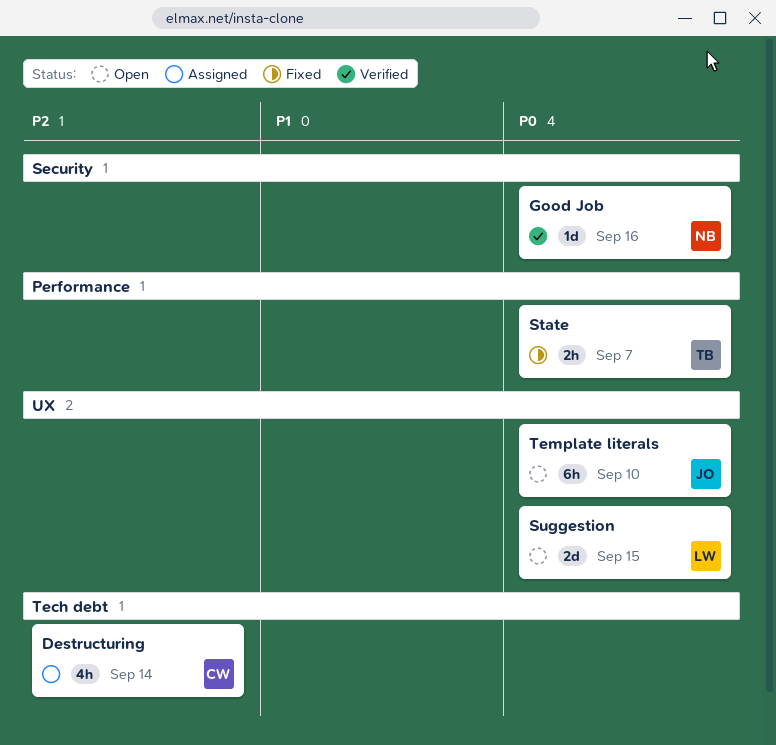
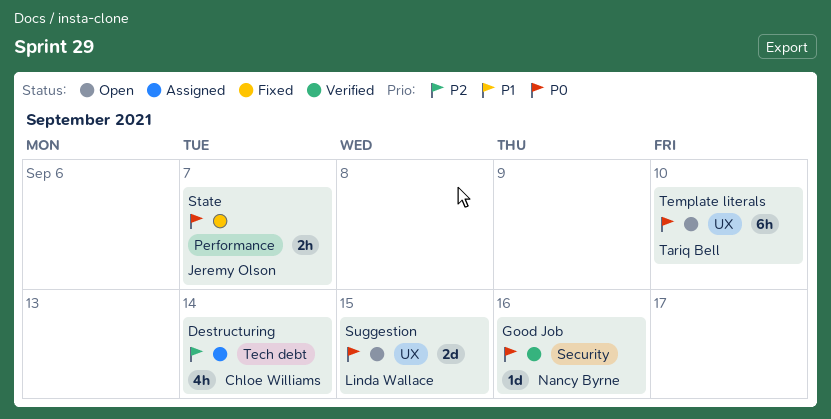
State, owner: Tariq Bell -> Jeremy Olson
Template literals, owner: Jeremy Olson -> Tariq Bell

